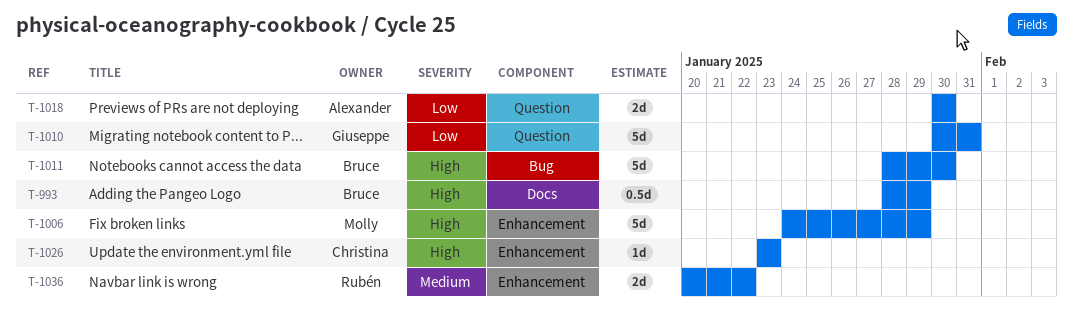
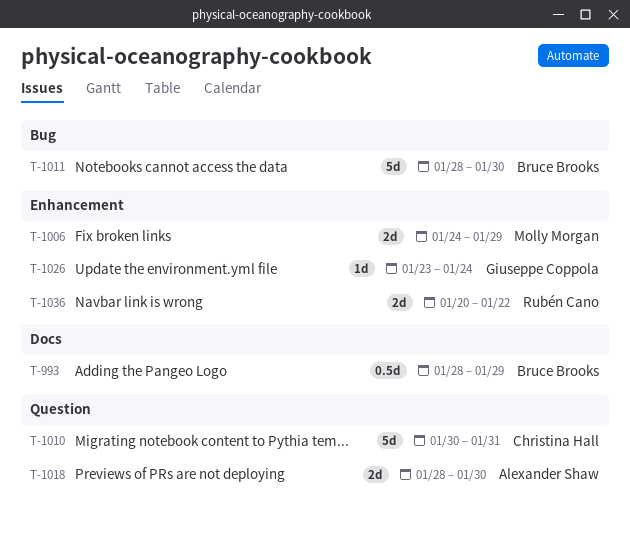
T-1006, estimate: 5d -> 2d
T-1010, owner: Giuseppe Coppola -> Christina Hall
T-1018, start: Jan 30 -> Jan 28
T-1026, owner: Christina Hall -> Giuseppe Coppola
T-1026, due: Jan 23 -> Jan 24

